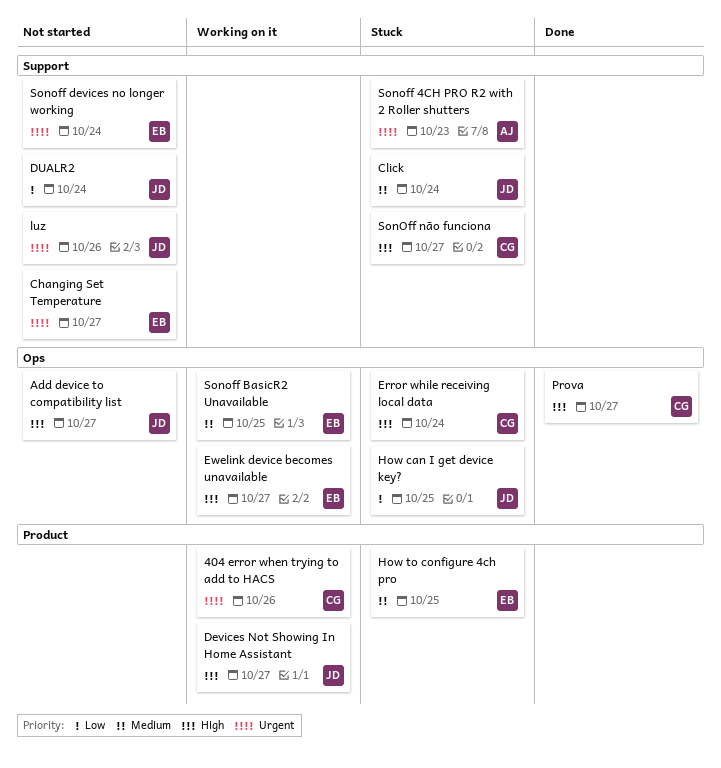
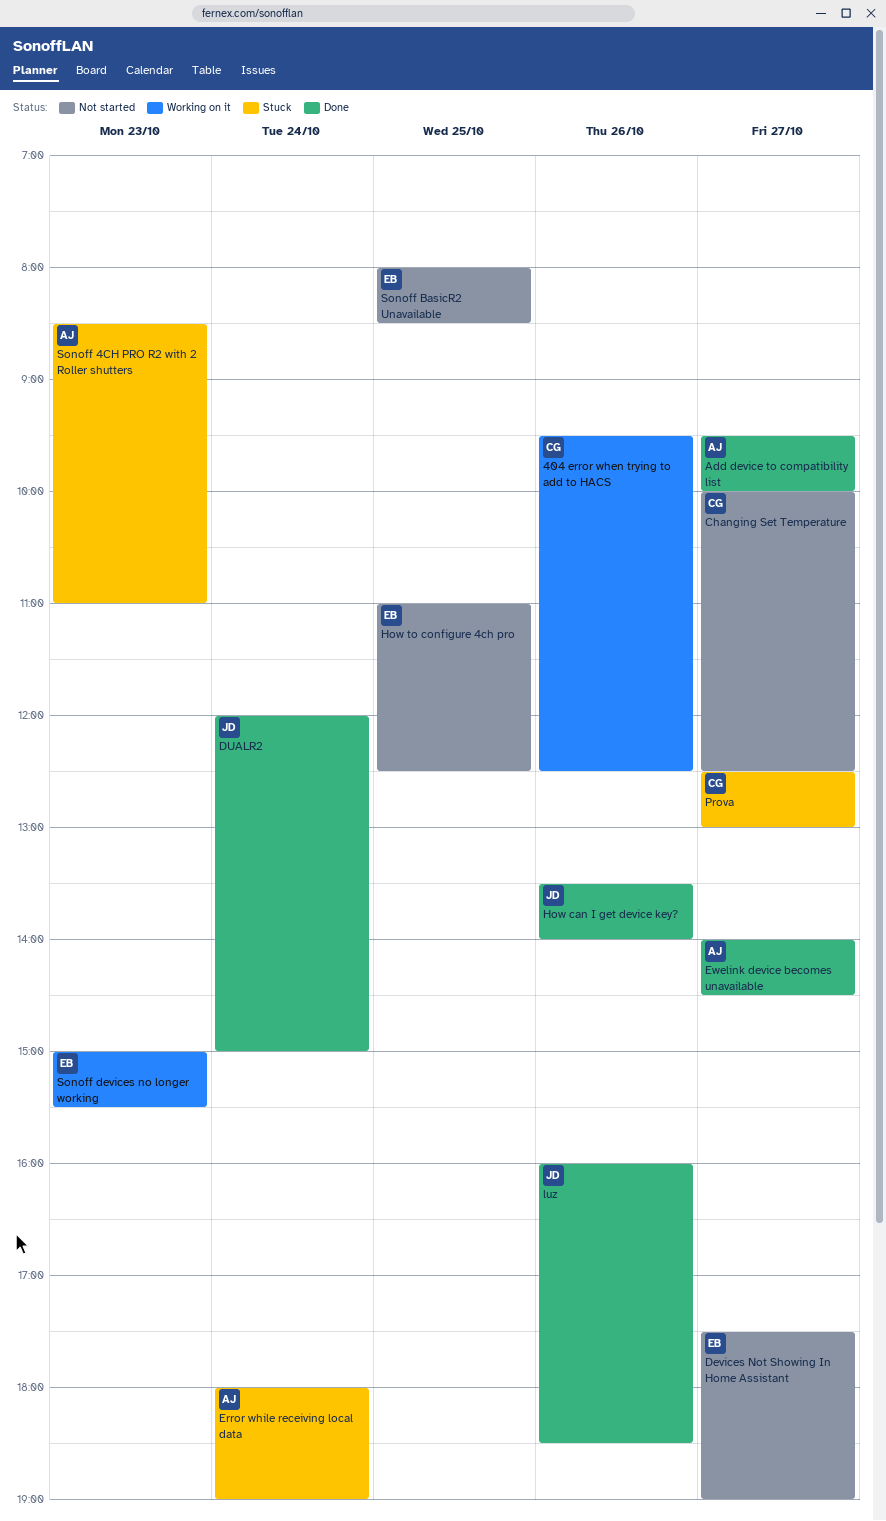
Add device to compatibility list, status: Not started -> Done
Add device to compatibility list, owner: JD -> AJ
Changing Set Temperature, owner: EB -> CG
Click: present -> none
Devices Not Showing In Home Assistant, status: Working on it -> Not started
Devices Not Showing In Home Assistant, owner: JD -> EB
DUALR2, status: Not started -> Done
Error while receiving local data, owner: CG -> AJ
Ewelink device becomes unavailable, status: Working on it -> Done
Ewelink device becomes unavailable, owner: EB -> AJ
How can I get device key?, status: Stuck -> Done
How can I get device key?, day: Oct 25 -> Oct 26
How to configure 4ch pro, status: Stuck -> Not started
luz, status: Not started -> Done
Prova, status: Done -> Stuck
Sonoff BasicR2 Unavailable, status: Working on it -> Not started
Sonoff devices no longer working, status: Not started -> Working on it
Sonoff devices no longer working, day: Oct 24 -> Oct 23
SonOff não funciona: present -> none

